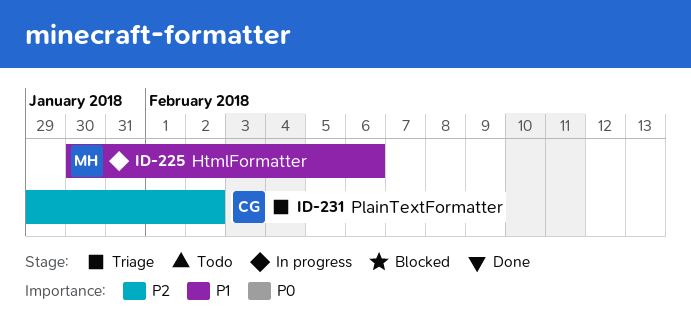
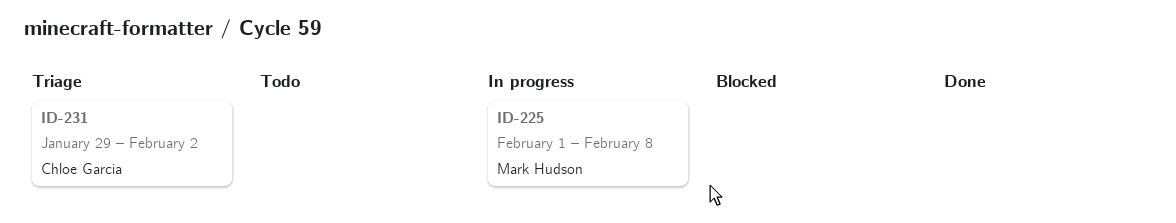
ID-225, start: Jan 30 -> Feb 1
ID-225, due: Feb 6 -> Feb 8

